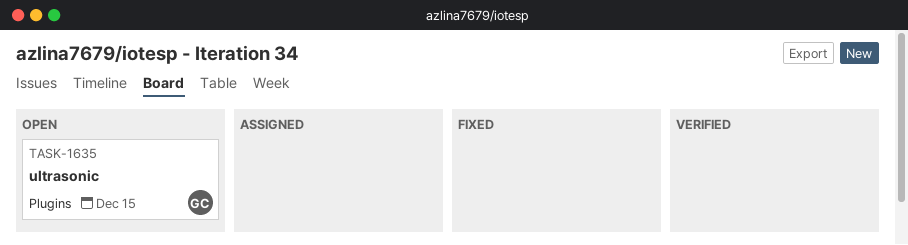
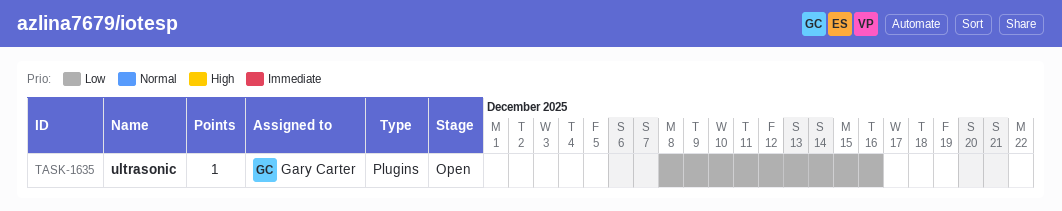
TASK-1635, due: Dec 15 -> Dec 16

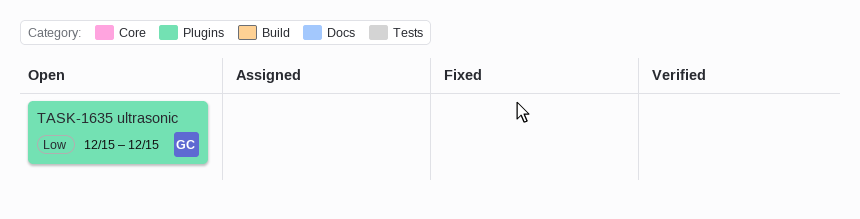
TASK-1635, start: Dec 8 -> Dec 15
TASK-1635, due: Dec 16 -> Dec 15

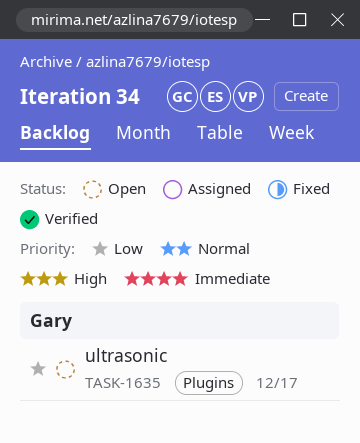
TASK-1635, due: Dec 15 -> Dec 17

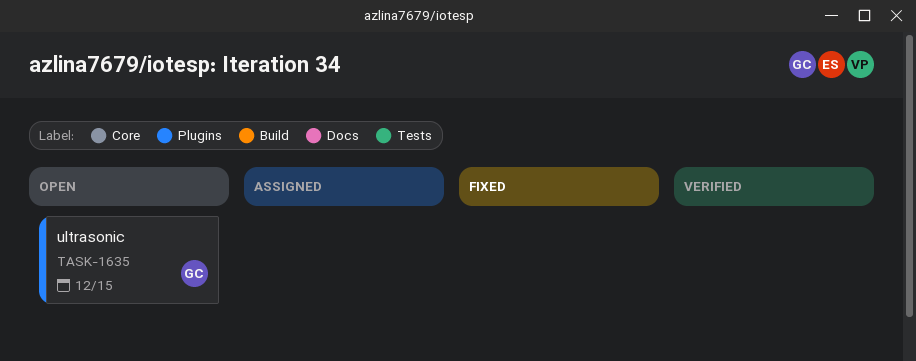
TASK-1635, due: Dec 17 -> Dec 15

